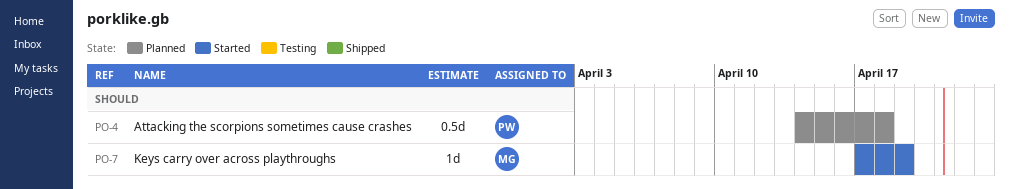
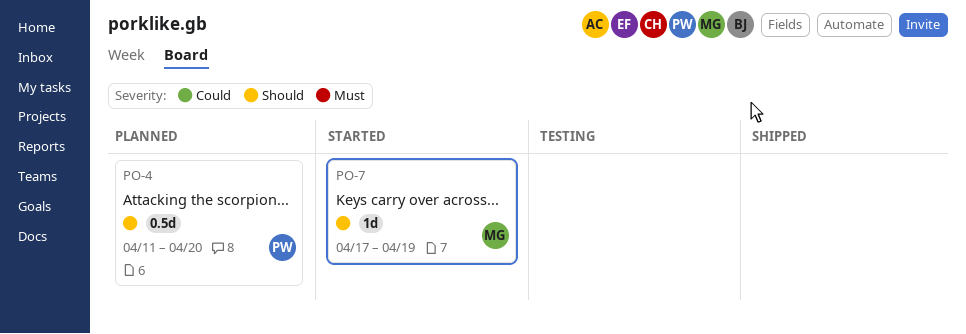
PO-4, start: Apr 14 -> Apr 11
PO-4, due: Apr 18 -> Apr 20

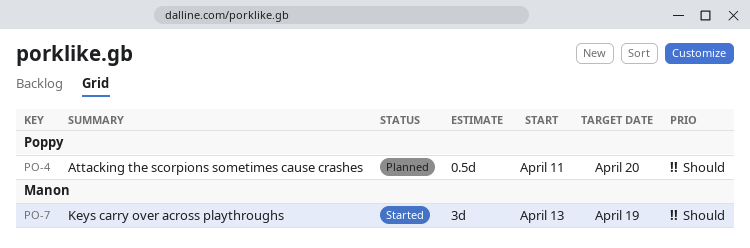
PO-7, estimate: 1d -> 3d
PO-7, start: Apr 17 -> Apr 13

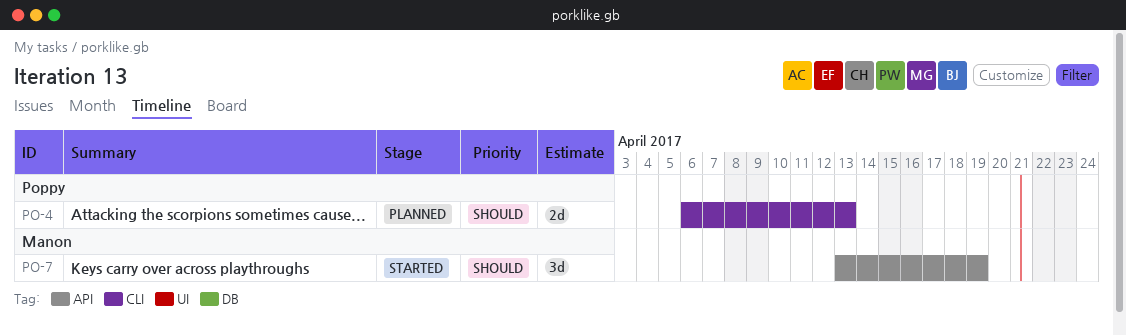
PO-4, estimate: 0.5d -> 2d
PO-4, start: Apr 11 -> Apr 6
PO-4, due: Apr 20 -> Apr 13

